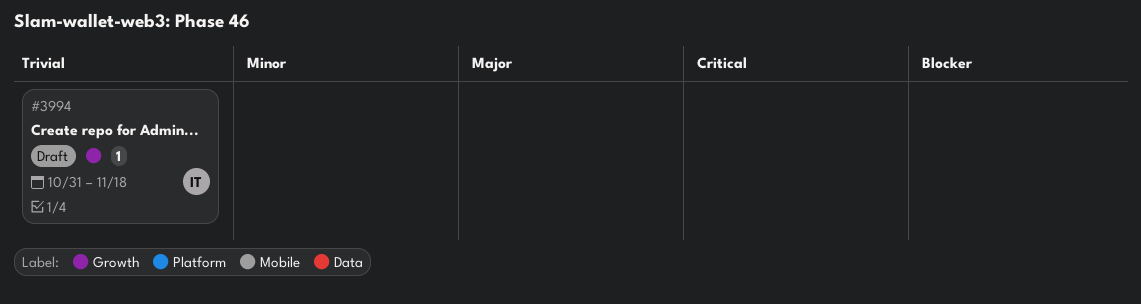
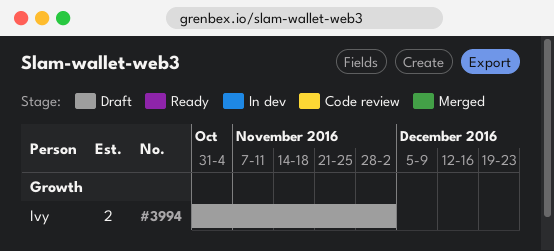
#3994, estimate: 1 -> 2
#3994, due: Nov 18 -> Dec 2

